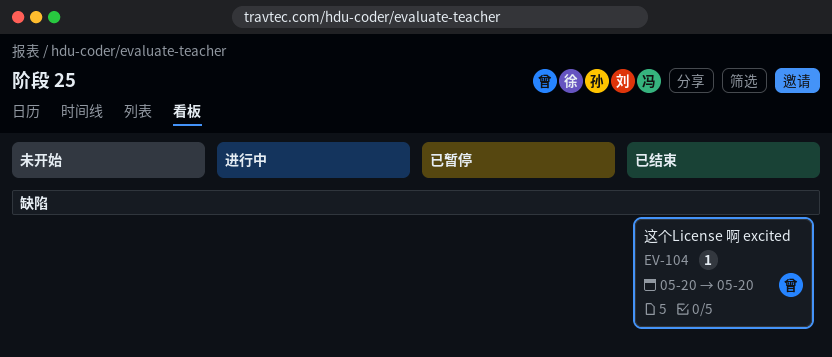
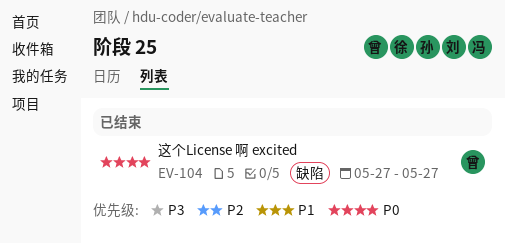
EV-104, start: May 20 -> May 27
EV-104, due: May 20 -> May 27

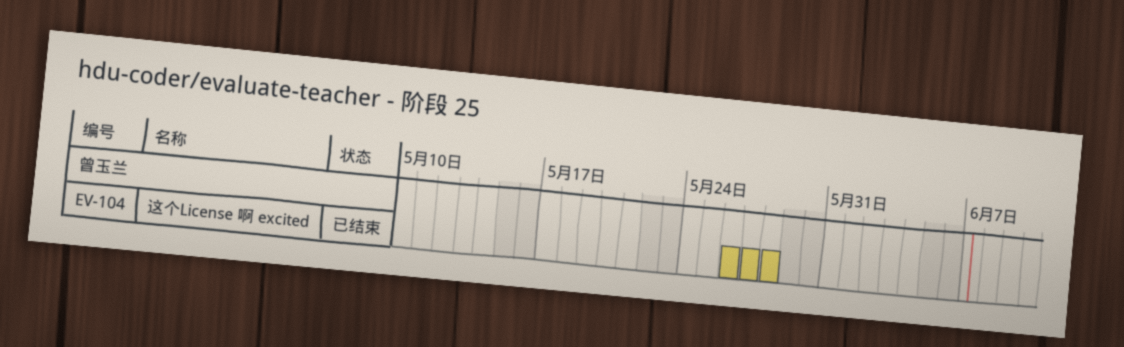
EV-104, start: May 27 -> May 26
EV-104, due: May 27 -> May 28

